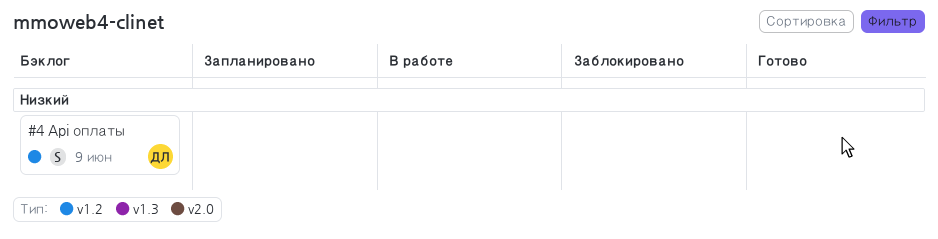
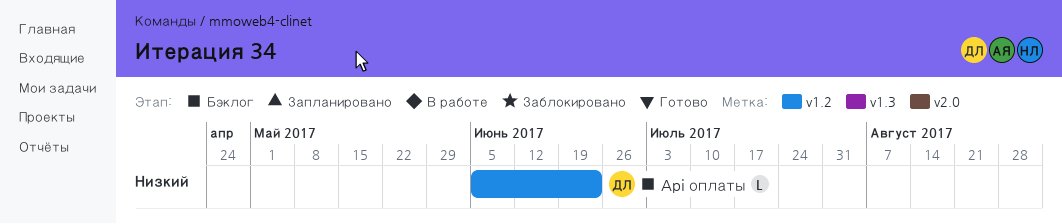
Api оплаты, estimate: S -> L
Api оплаты, due: Jun 9 -> Jun 23

